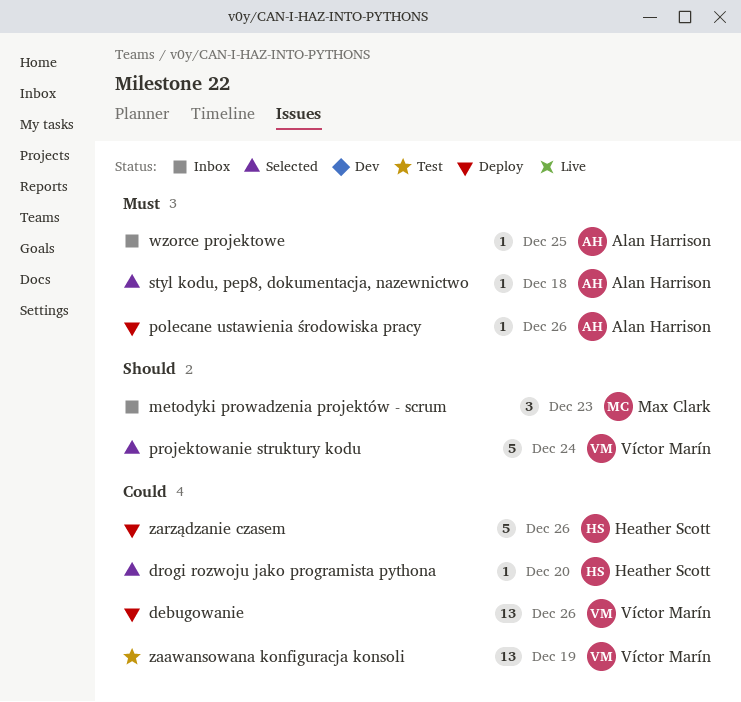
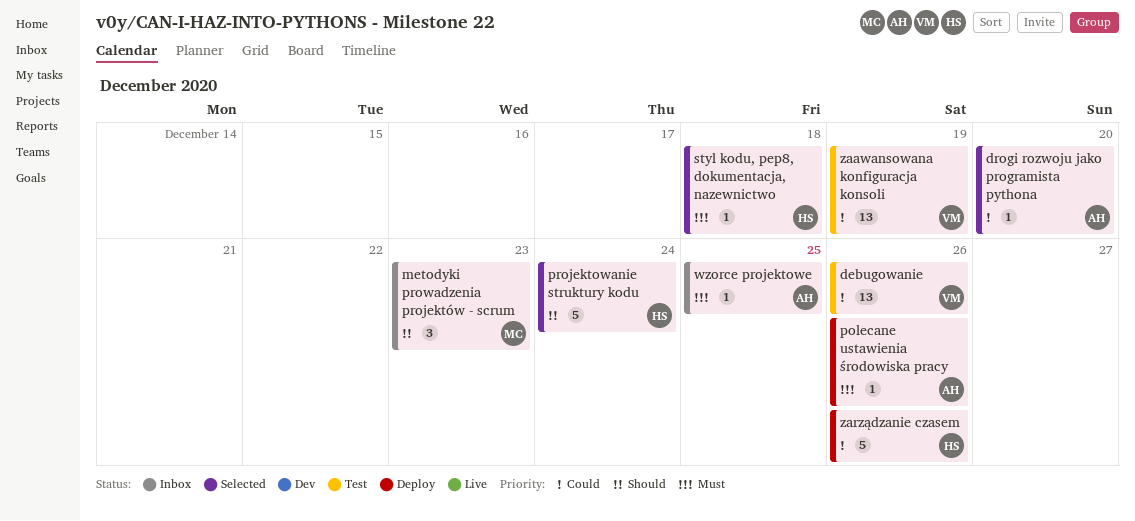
debugowanie, status: Deploy -> Test
drogi rozwoju jako programista pythona, owner: Heather Scott -> Alan Harrison
projektowanie struktury kodu, owner: Víctor Marín -> Heather Scott
styl kodu, pep8, dokumentacja, nazewnictwo, owner: Alan Harrison -> Heather Scott

